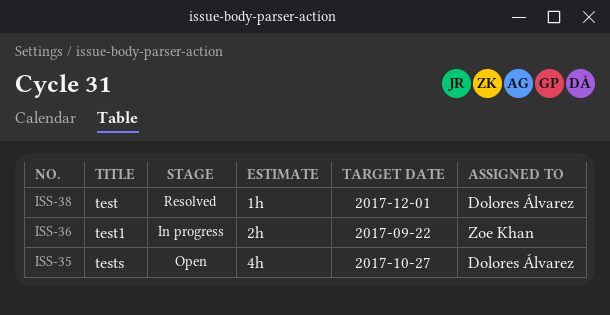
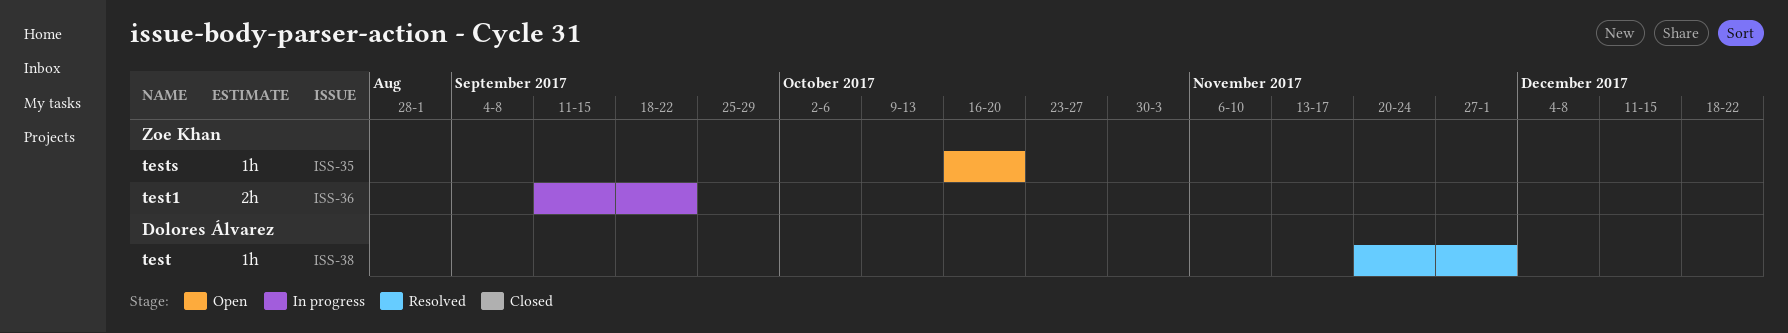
ISS-35, owner: Dolores Álvarez -> Zoe Khan
ISS-35, estimate: 4h -> 1h
ISS-35, due: Oct 27 -> Oct 20

